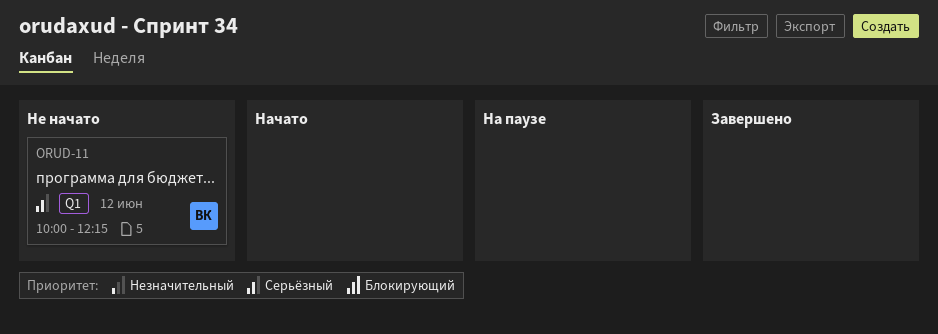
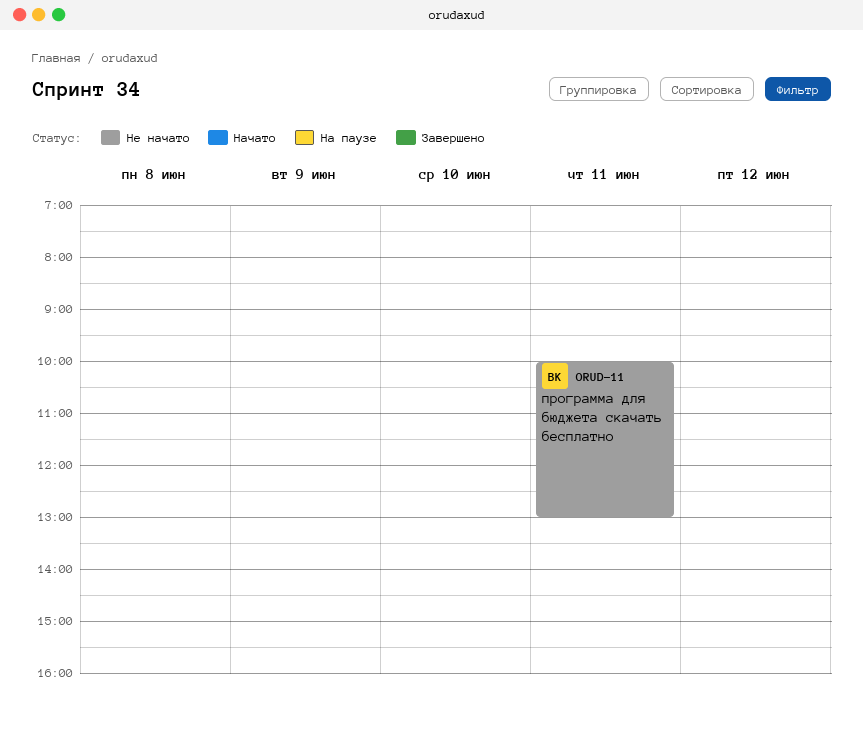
ORUD-11, day: Jun 12 -> Jun 11
ORUD-11, ends: 12:15 -> 13:00

